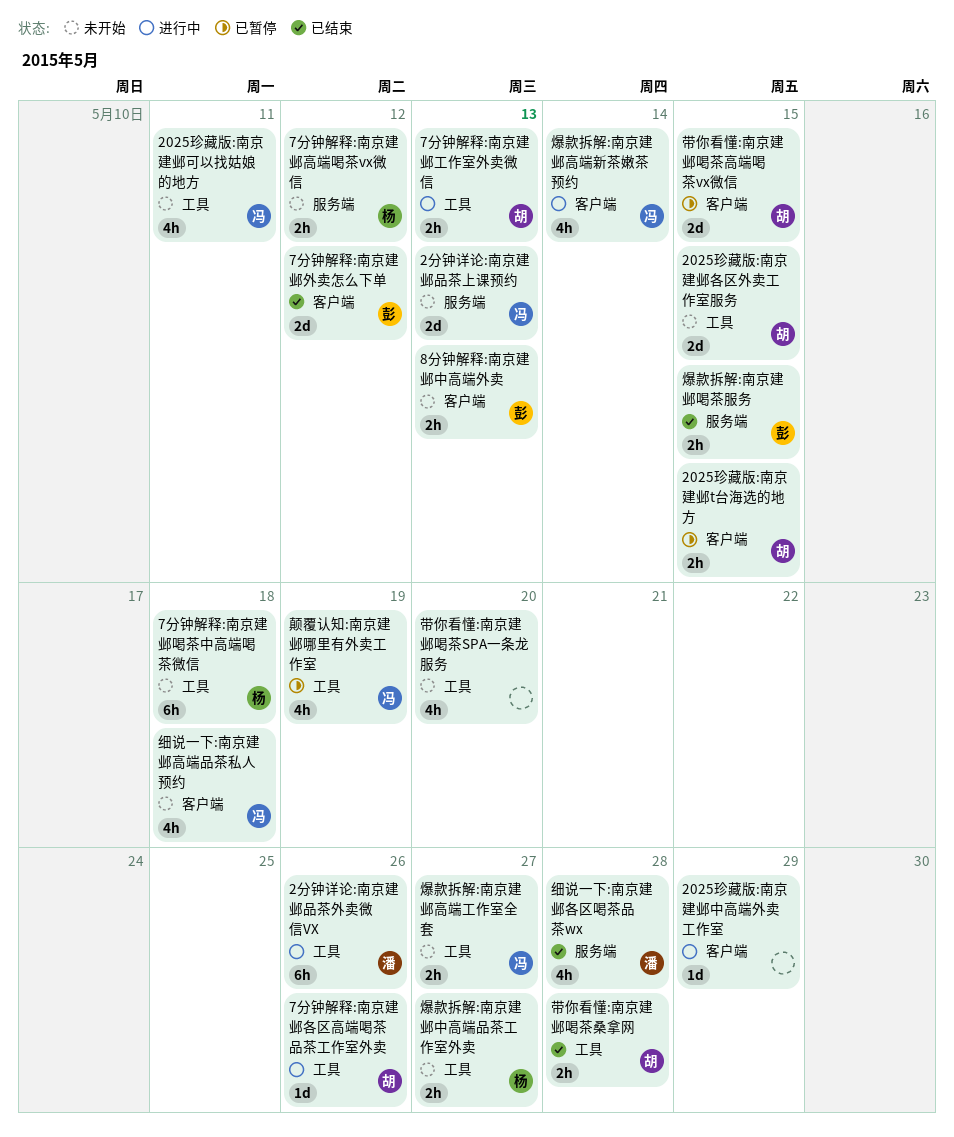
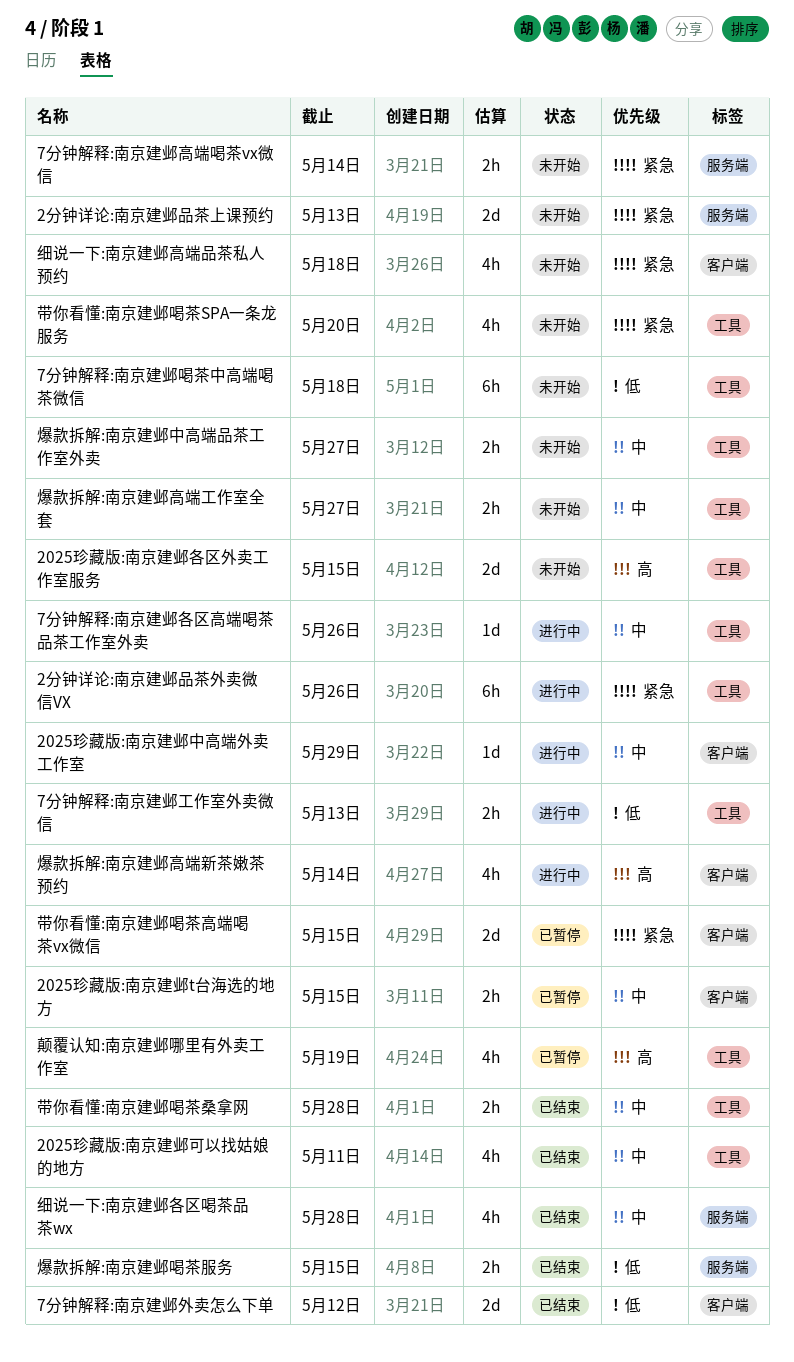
2025珍藏版:南京建邺可以找姑娘的地方, status: 未开始 -> 已结束
7分钟解释:南京建邺高端喝茶vx微信, due: May 12 -> May 14
8分钟解释:南京建邺中高端外卖: present -> none

